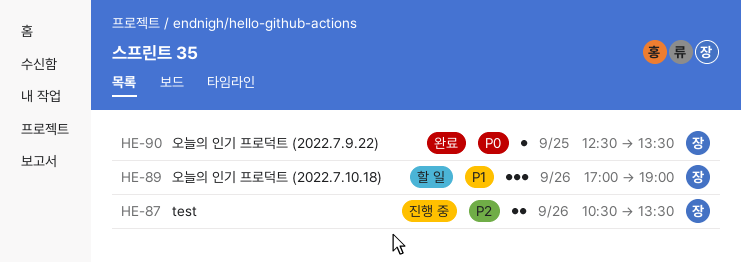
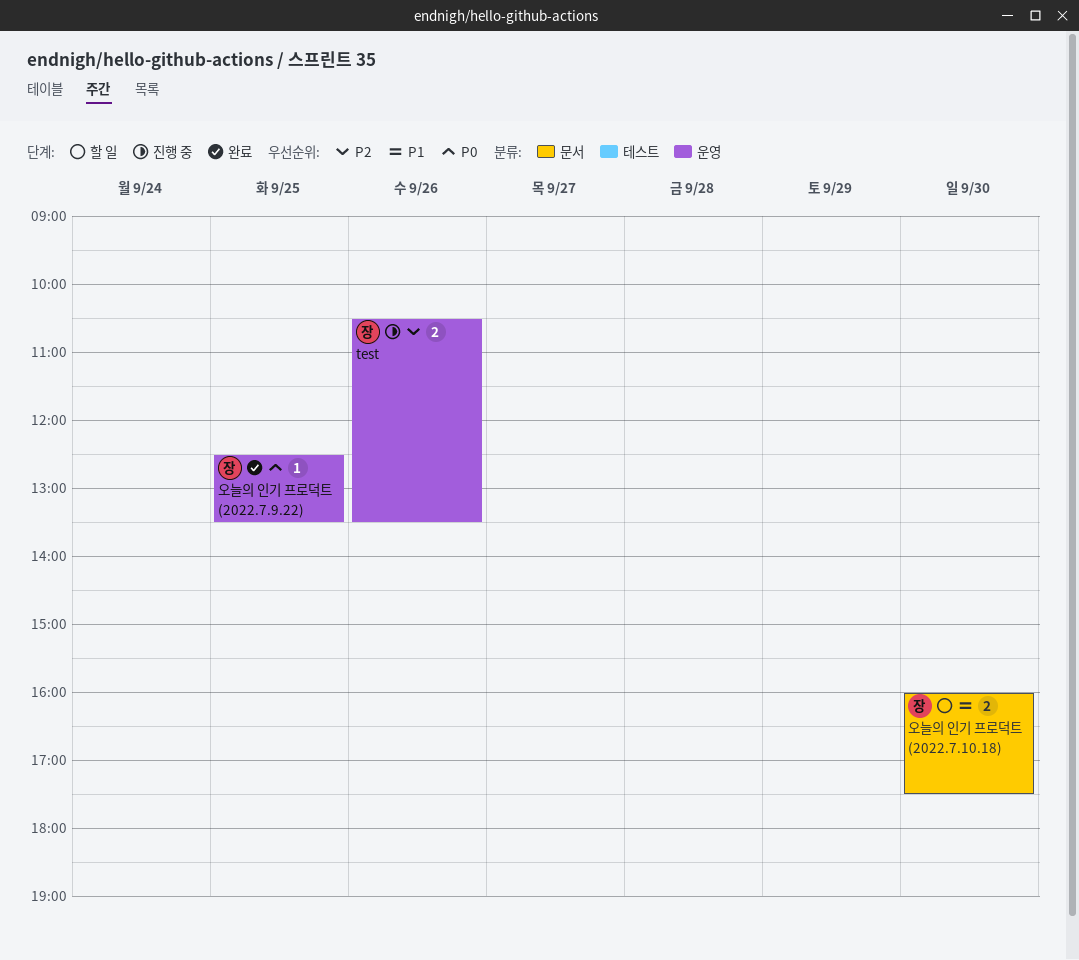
오늘의 인기 프로덕트 (2022.7.10.18), estimate: 3 -> 2
오늘의 인기 프로덕트 (2022.7.10.18), day: Sep 26 -> Sep 30
오늘의 인기 프로덕트 (2022.7.10.18), begins: 17:00 -> 16:00
오늘의 인기 프로덕트 (2022.7.10.18), ends: 19:00 -> 17:30

